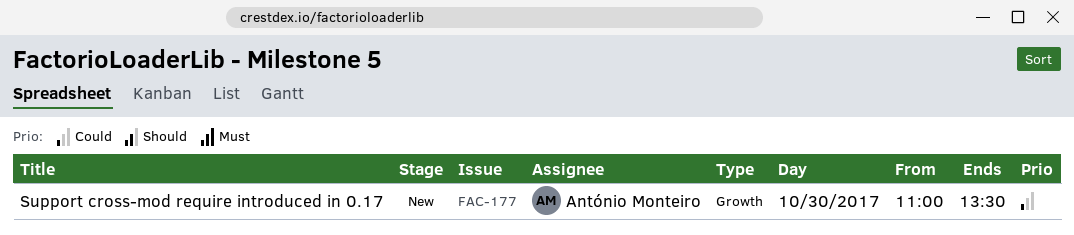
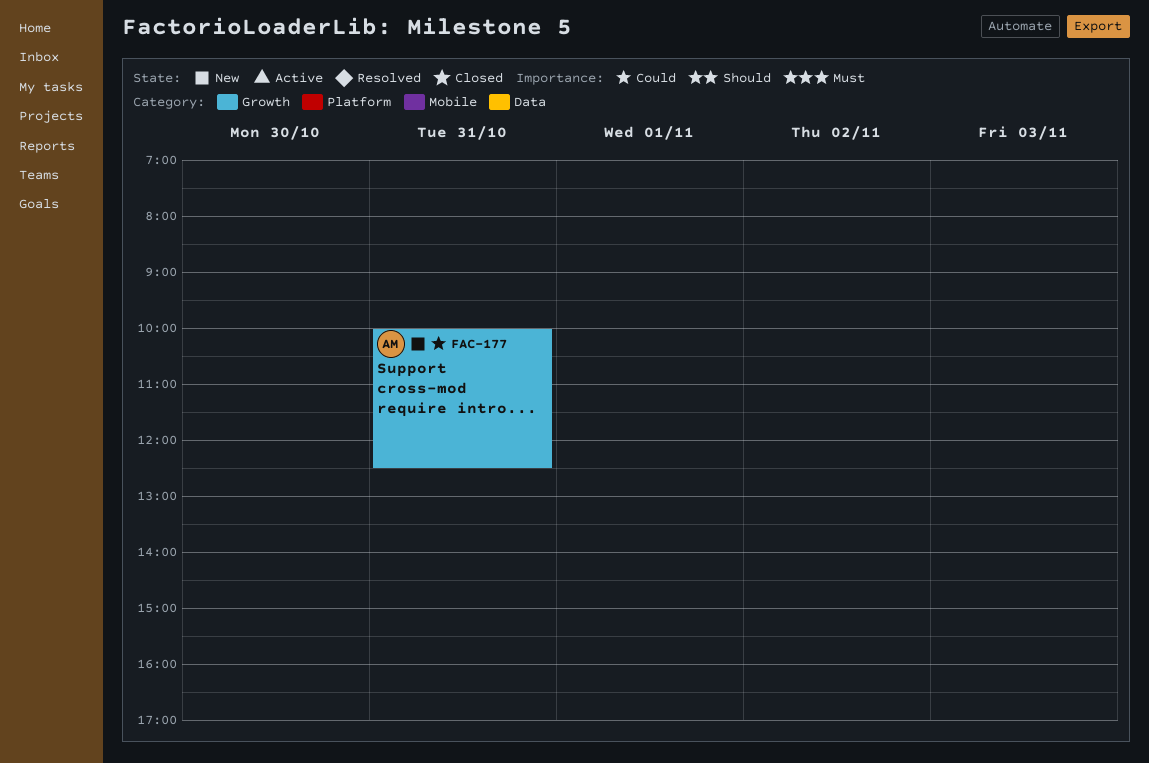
FAC-177, day: Oct 30 -> Oct 31
FAC-177, begins: 11:00 -> 10:00
FAC-177, ends: 13:30 -> 12:30

